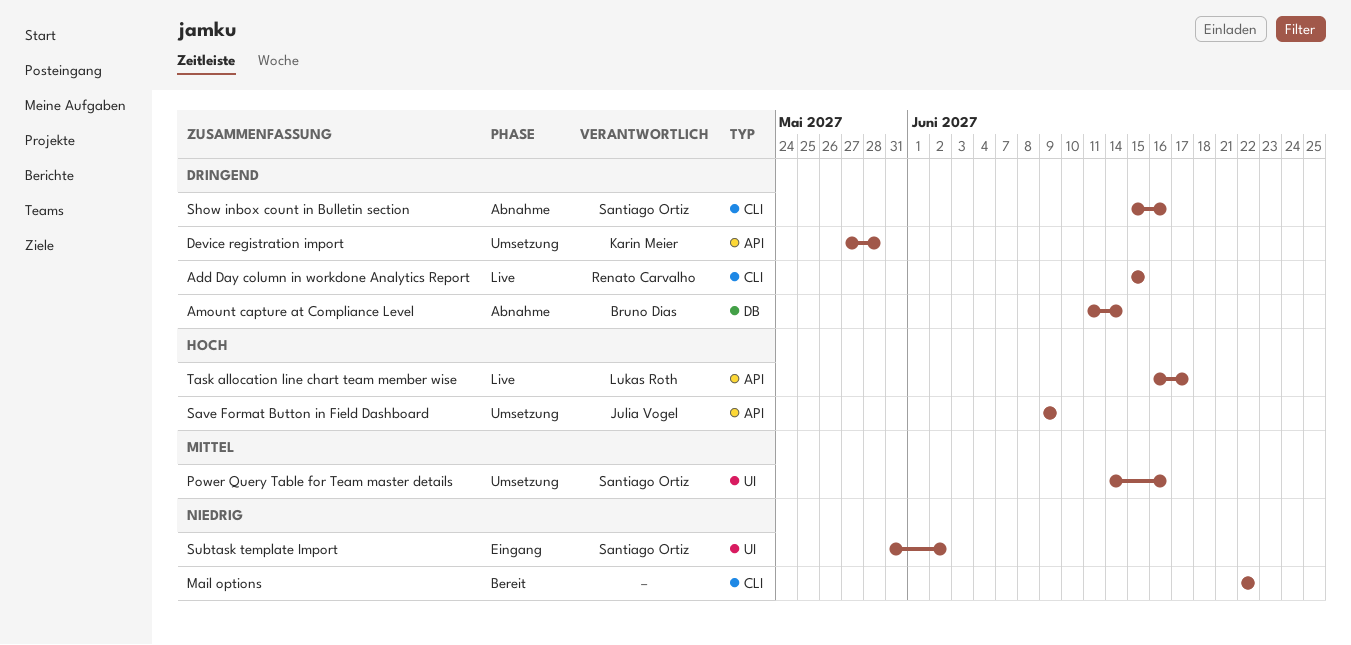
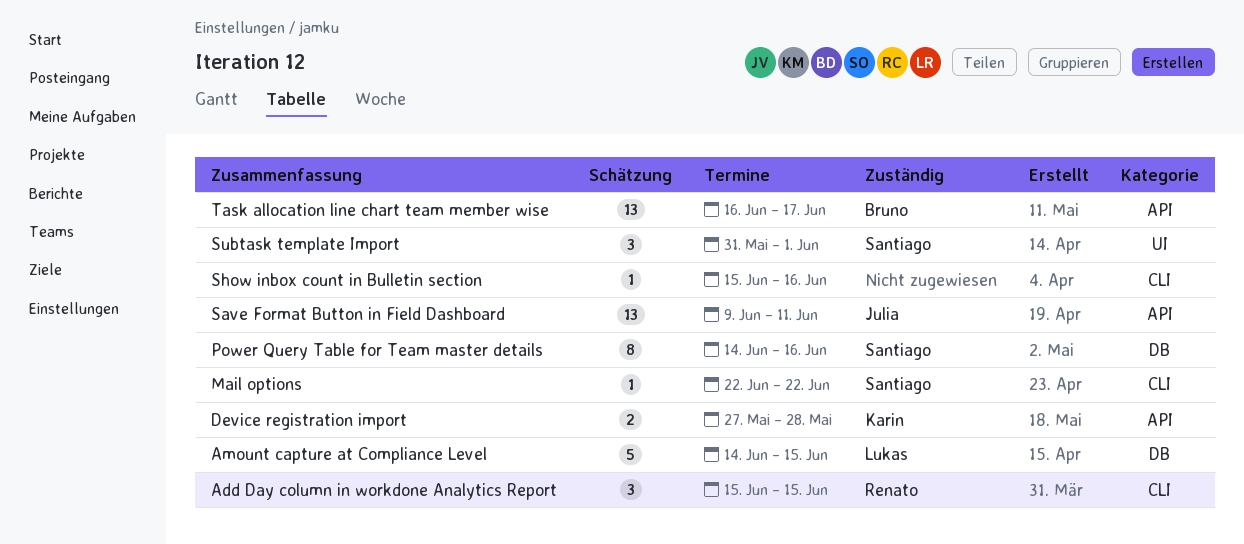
Amount capture at Compliance Level, owner: Bruno Dias -> Lukas Roth
Amount capture at Compliance Level, start: Jun 11 -> Jun 14
Amount capture at Compliance Level, due: Jun 14 -> Jun 15
Mail options, owner: none -> Santiago Ortiz
Power Query Table for Team master details, label: UI -> DB
Save Format Button in Field Dashboard, due: Jun 9 -> Jun 11
Show inbox count in Bulletin section, owner: Santiago Ortiz -> none
Subtask template Import, due: Jun 2 -> Jun 1
Task allocation line chart team member wise, owner: Lukas Roth -> Bruno Dias

